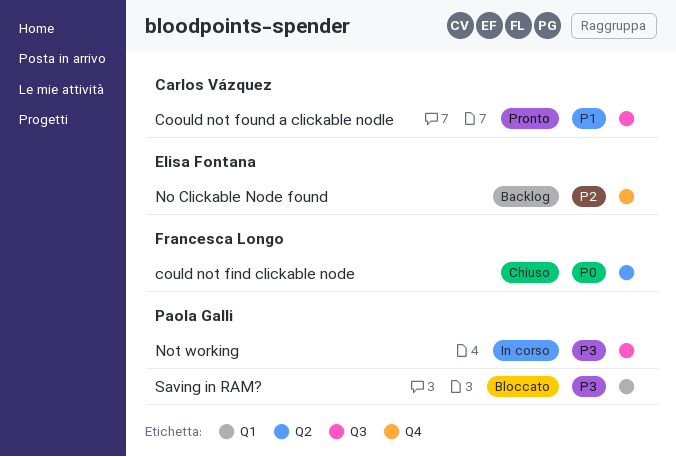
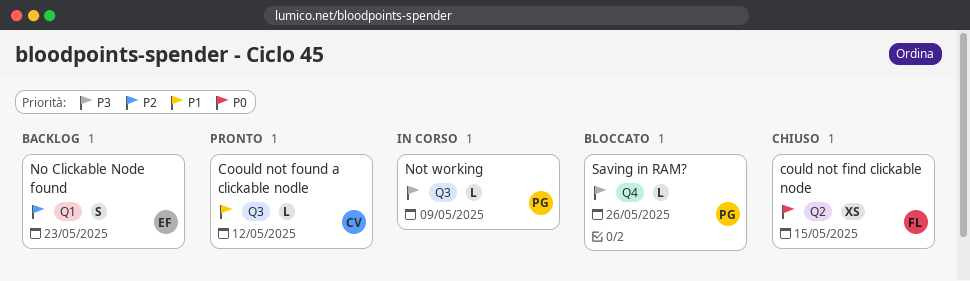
No Clickable Node found, label: Q4 -> Q1
Saving in RAM?, label: Q1 -> Q4

